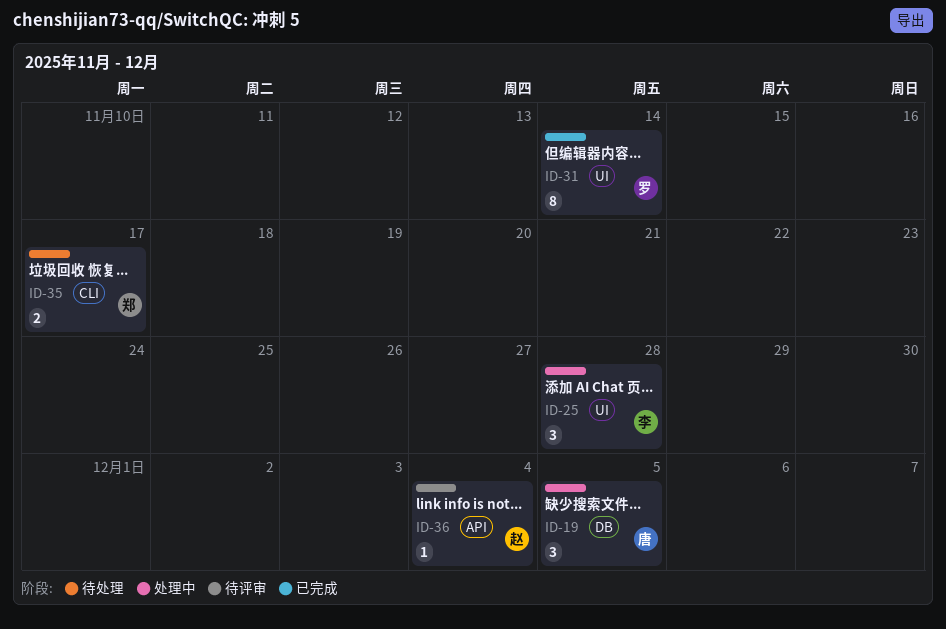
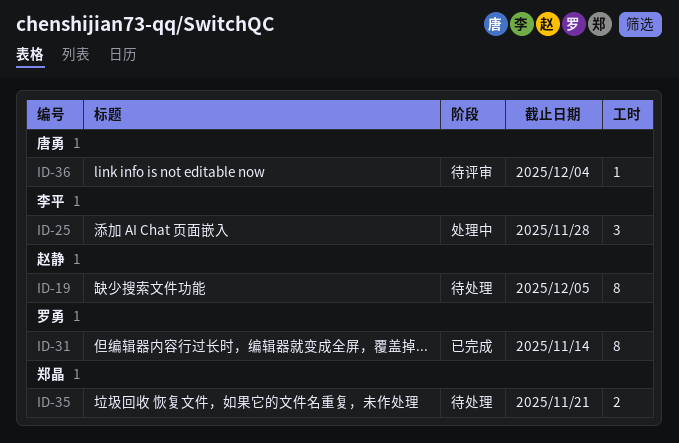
ID-19, status: 处理中 -> 待处理
ID-19, owner: 唐勇 -> 赵静
ID-19, estimate: 3 -> 8
ID-35, due: Nov 17 -> Nov 21
ID-36, owner: 赵静 -> 唐勇

